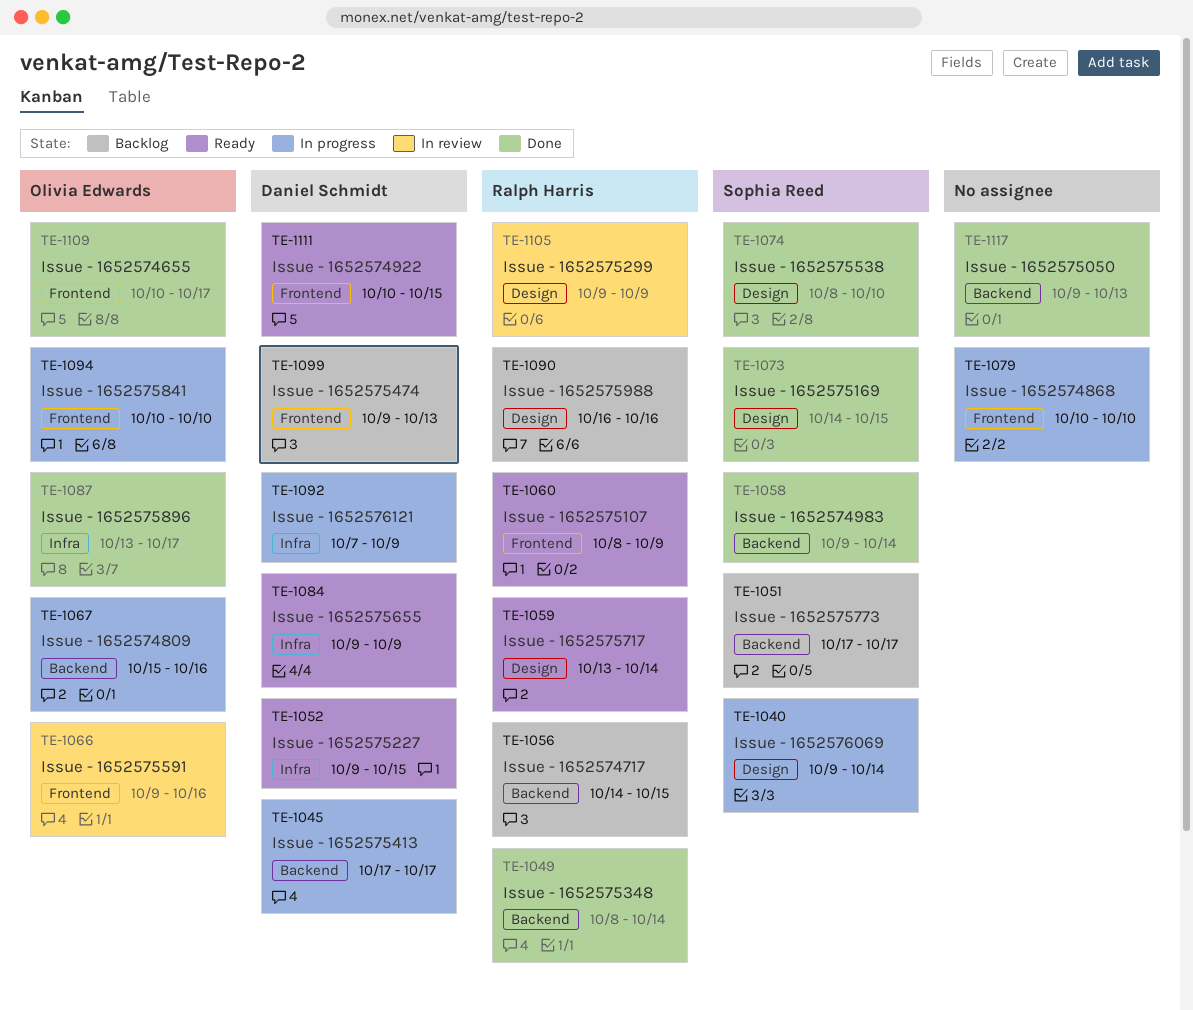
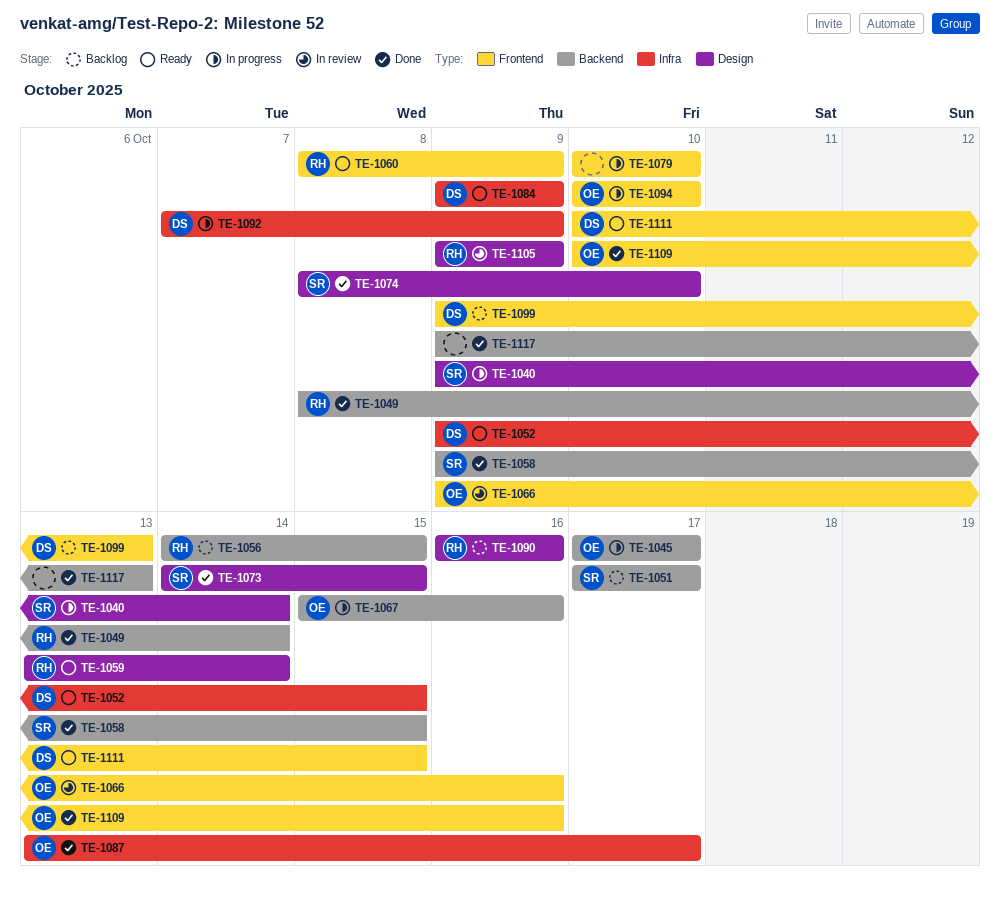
TE-1045, owner: Daniel Schmidt -> Olivia Edwards
TE-1058, due: Oct 14 -> Oct 15
TE-1109, due: Oct 17 -> Oct 16

